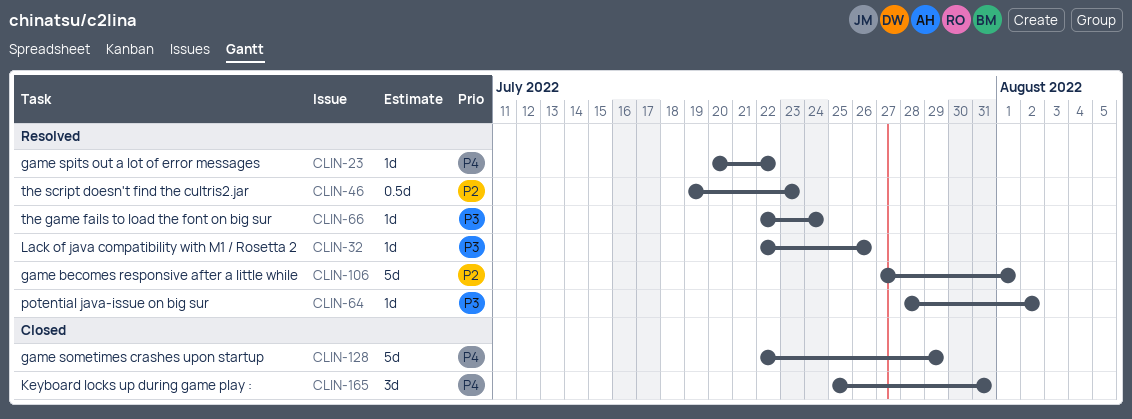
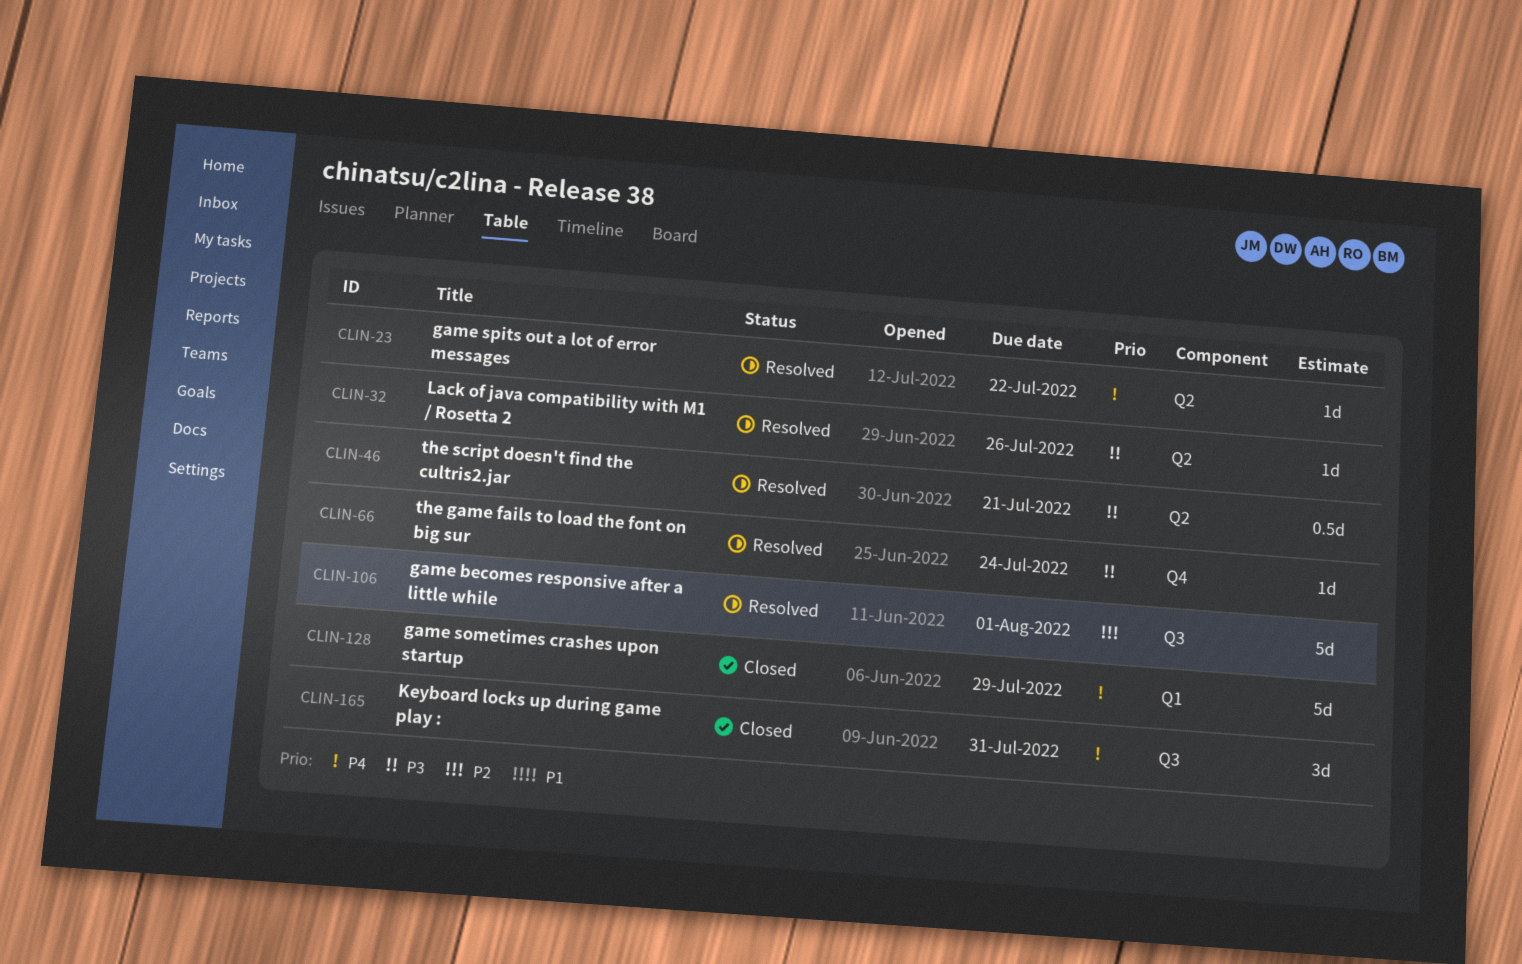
CLIN-46, priority: P2 -> P3
CLIN-46, due: Jul 23 -> Jul 21
CLIN-64: present -> none

